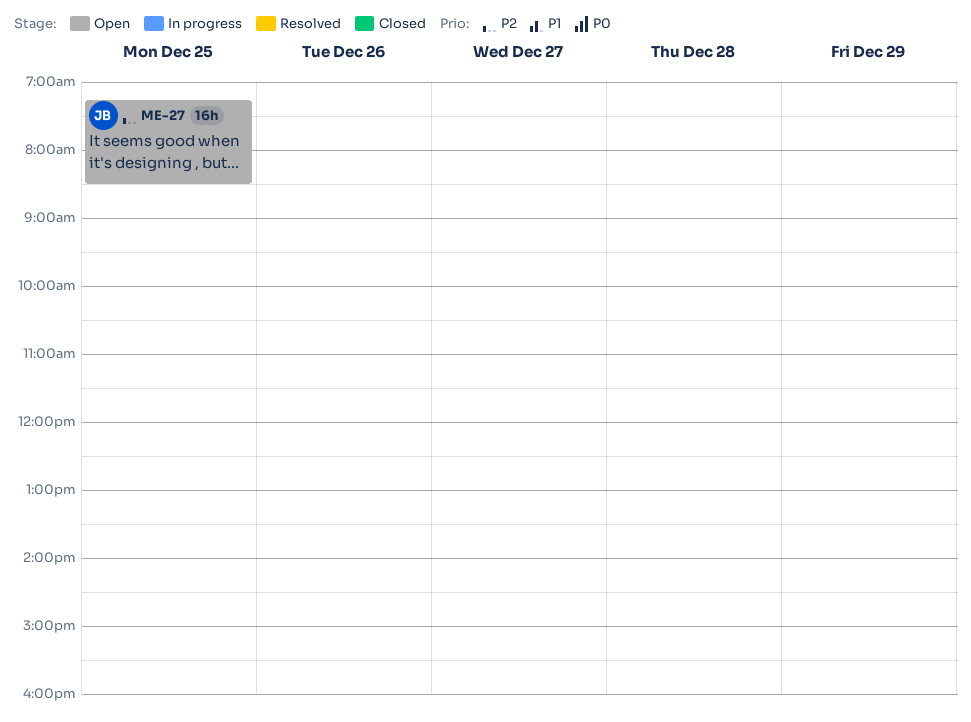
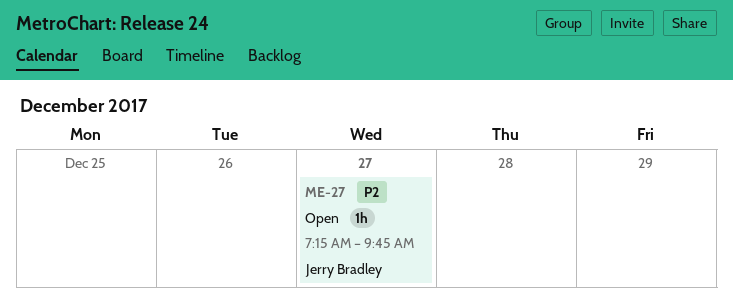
ME-27, estimate: 16h -> 1h
ME-27, day: Dec 25 -> Dec 27
ME-27, ends: 08:30 -> 09:45

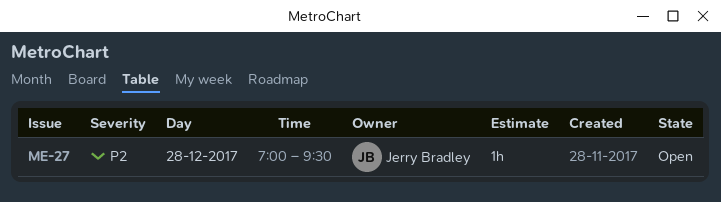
ME-27, day: Dec 27 -> Dec 28
ME-27, begins: 07:15 -> 07:00
ME-27, ends: 09:45 -> 09:30

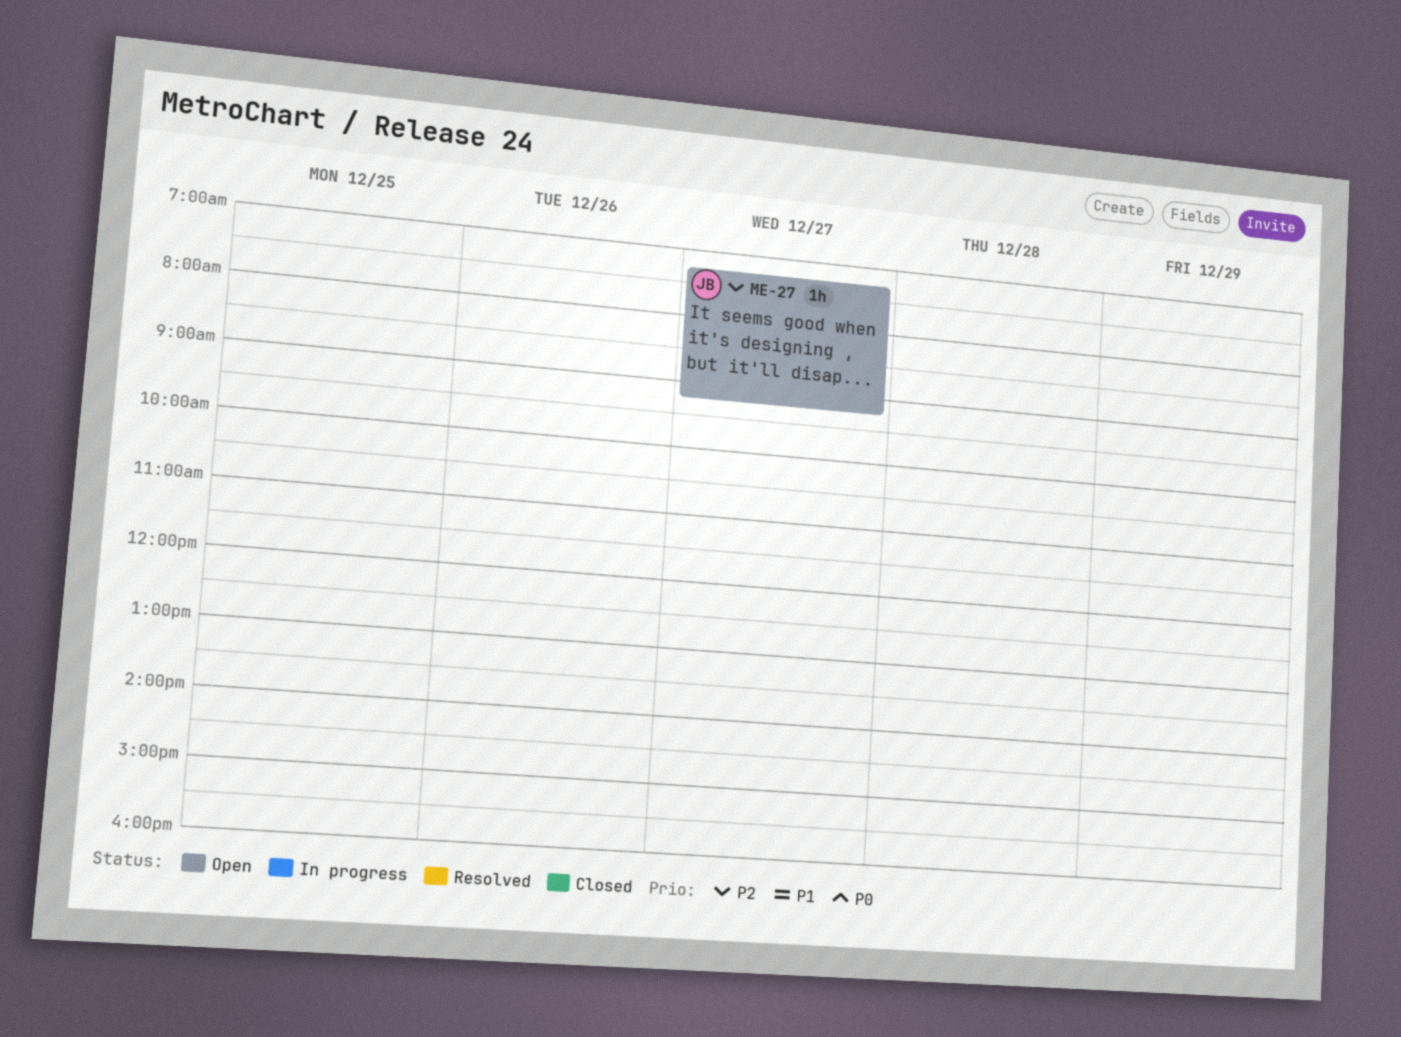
ME-27, day: Dec 28 -> Dec 27
ME-27, begins: 07:00 -> 07:15
ME-27, ends: 09:30 -> 09:15

